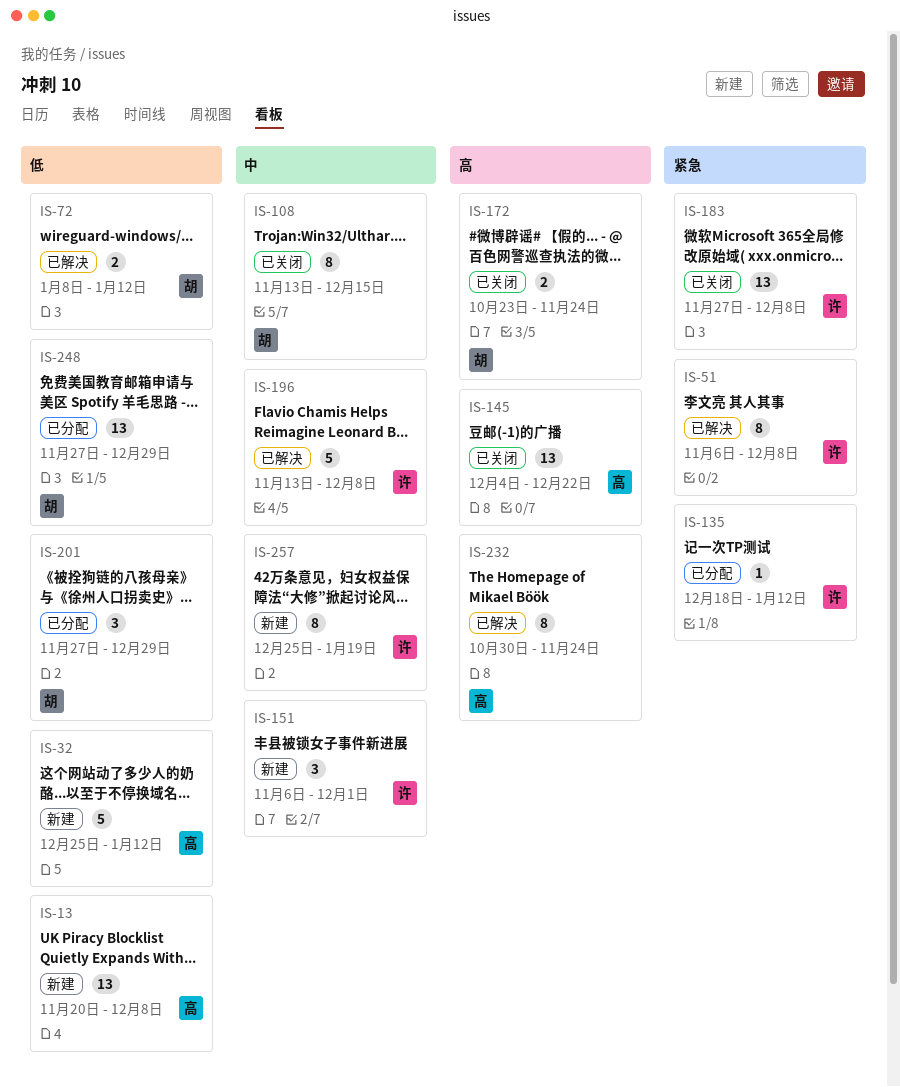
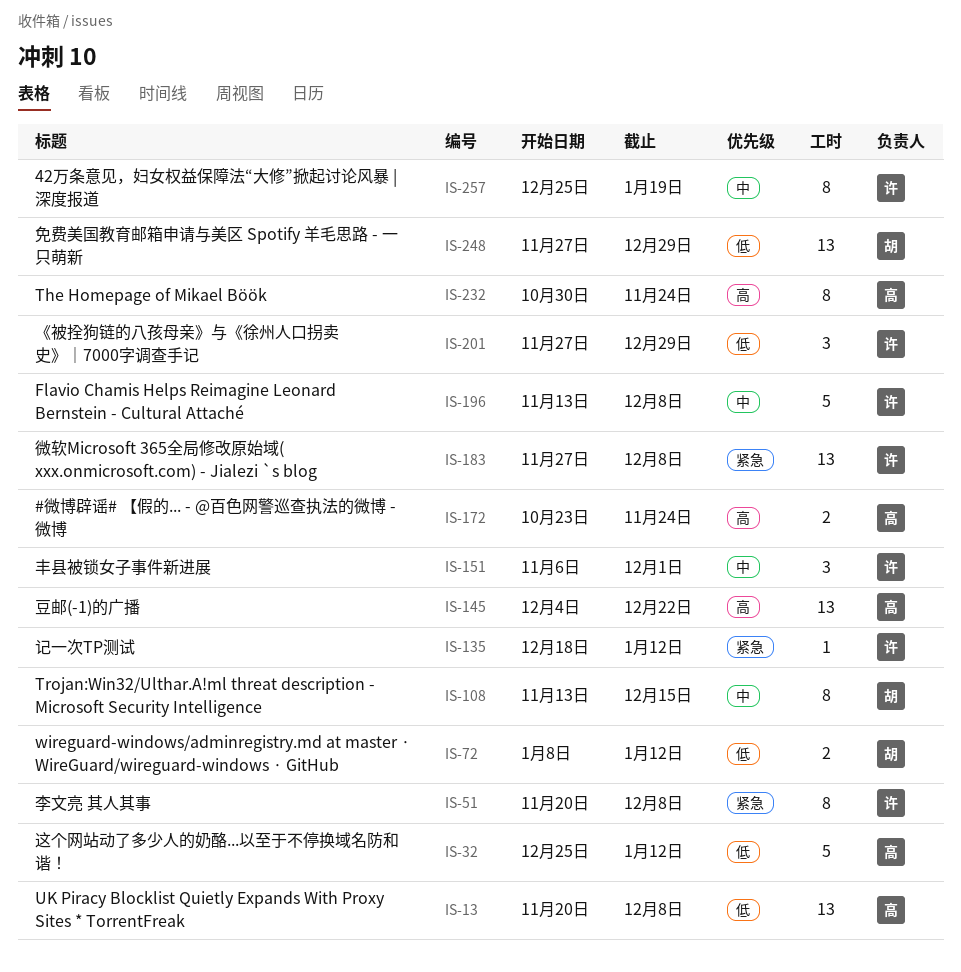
IS-51, start: Nov 6 -> Nov 20
IS-172, owner: 胡 -> 高
IS-201, owner: 胡 -> 许

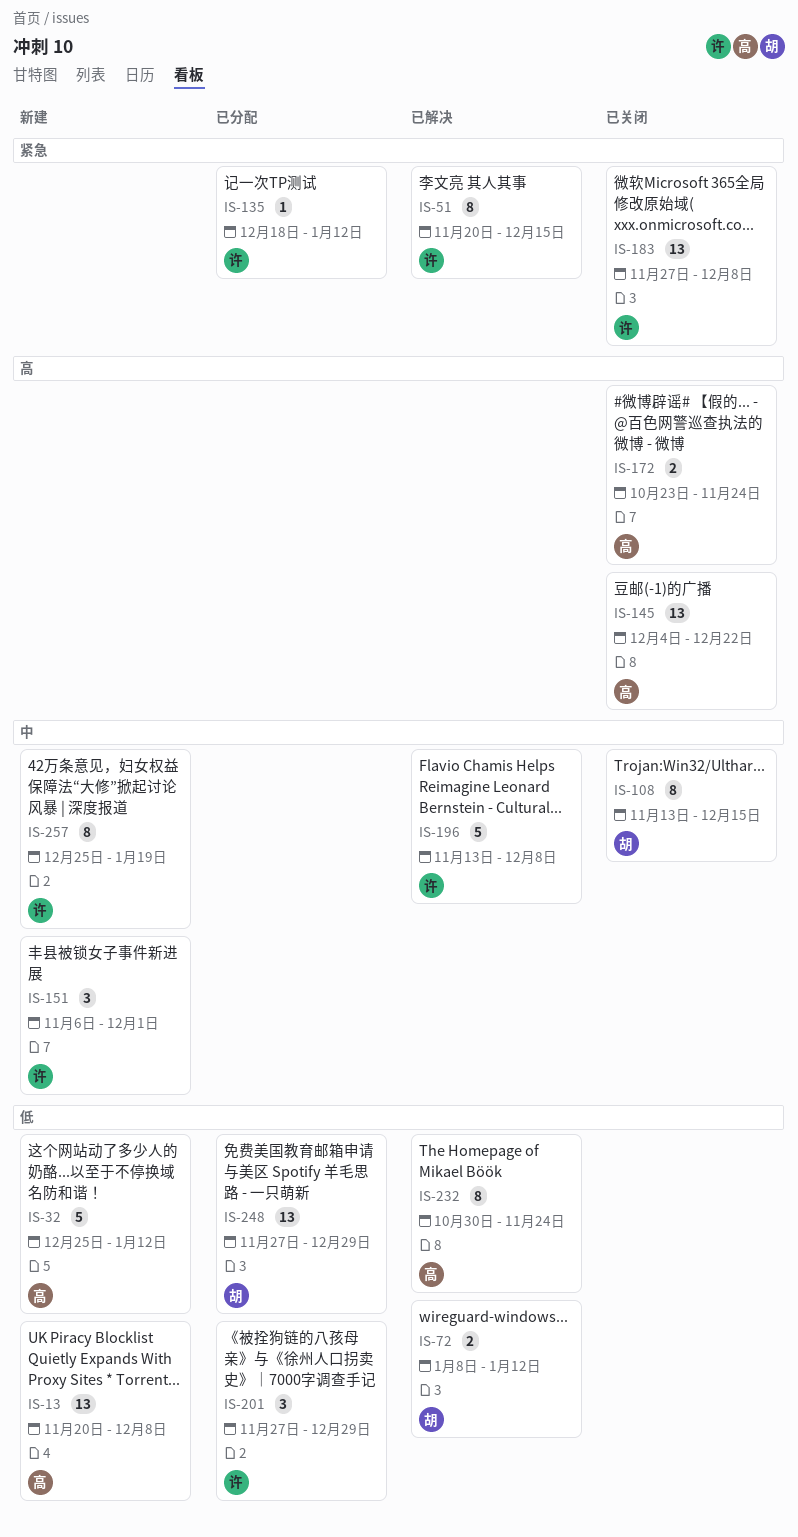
IS-51, due: Dec 8 -> Dec 15
IS-232, priority: 高 -> 低

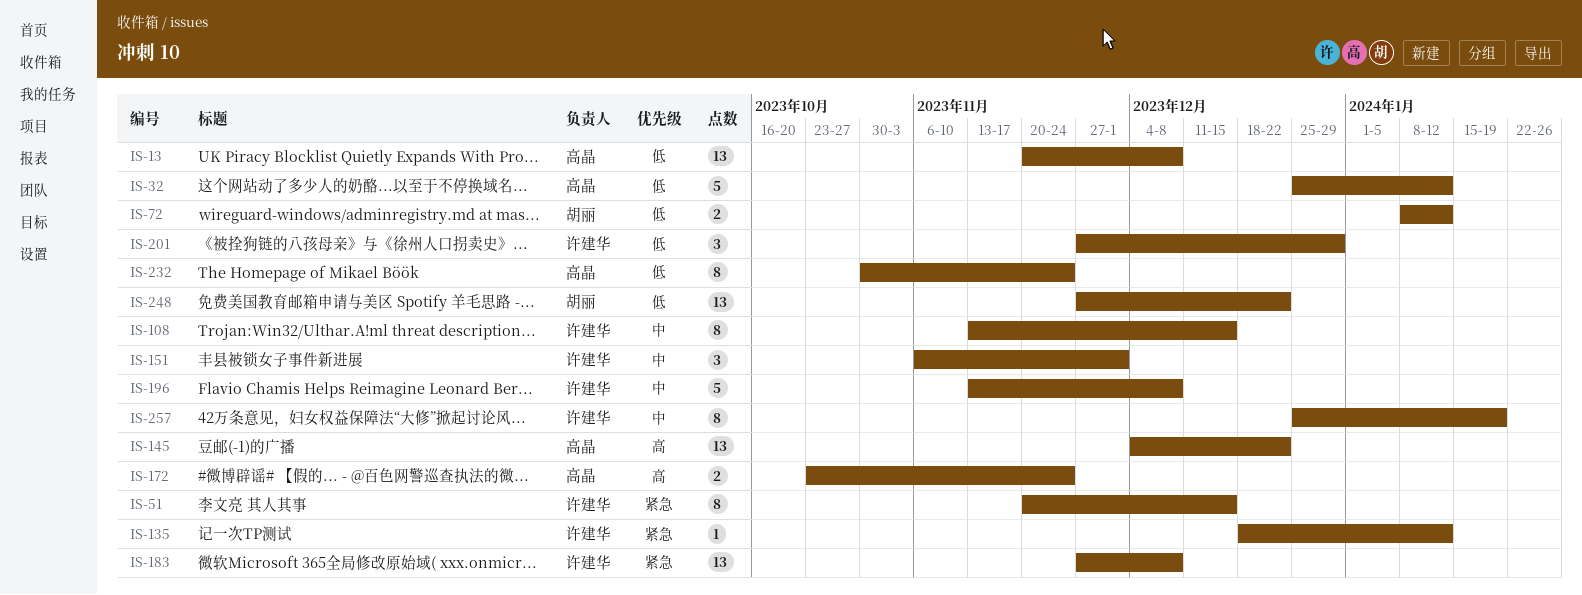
IS-108, owner: 胡丽 -> 许建华
IS-248, due: Dec 29 -> Dec 22

